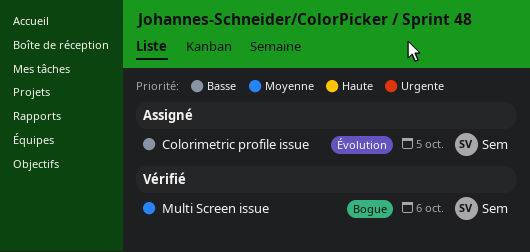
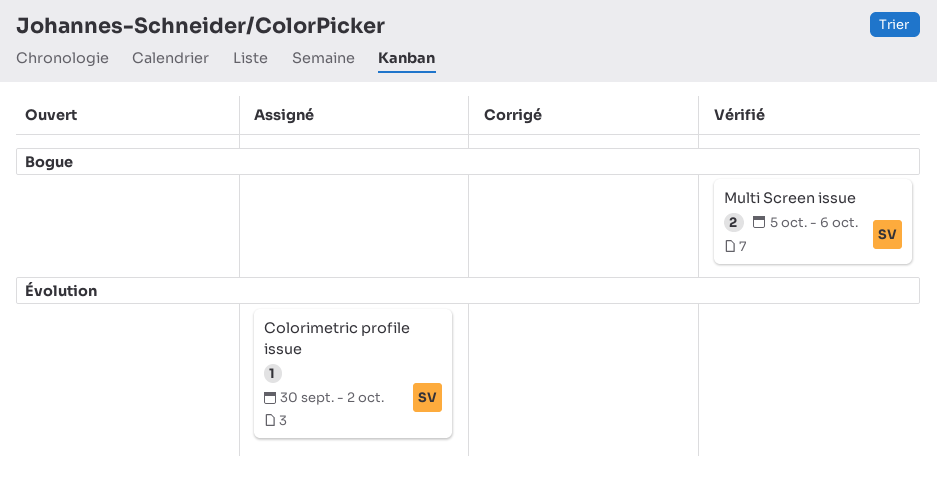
Colorimetric profile issue, due: Oct 5 -> Oct 2

